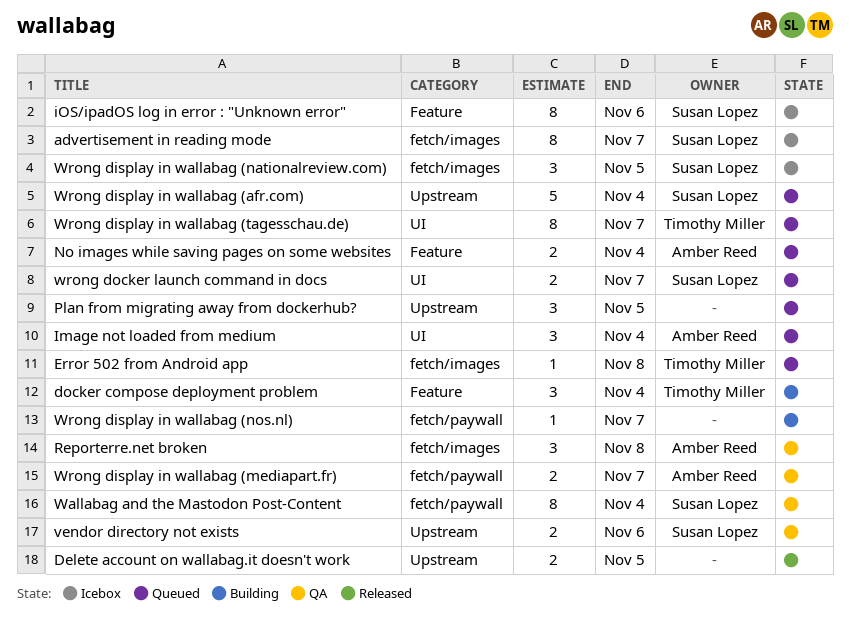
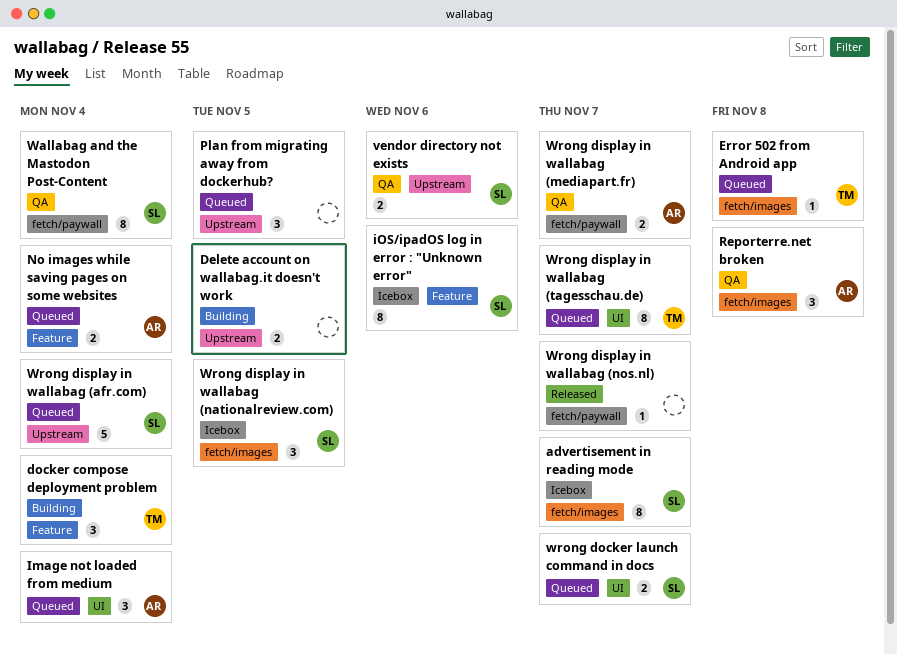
Delete account on wallabag.it doesn't work, status: Released -> Building
Wrong display in wallabag (nos.nl), status: Building -> Released

